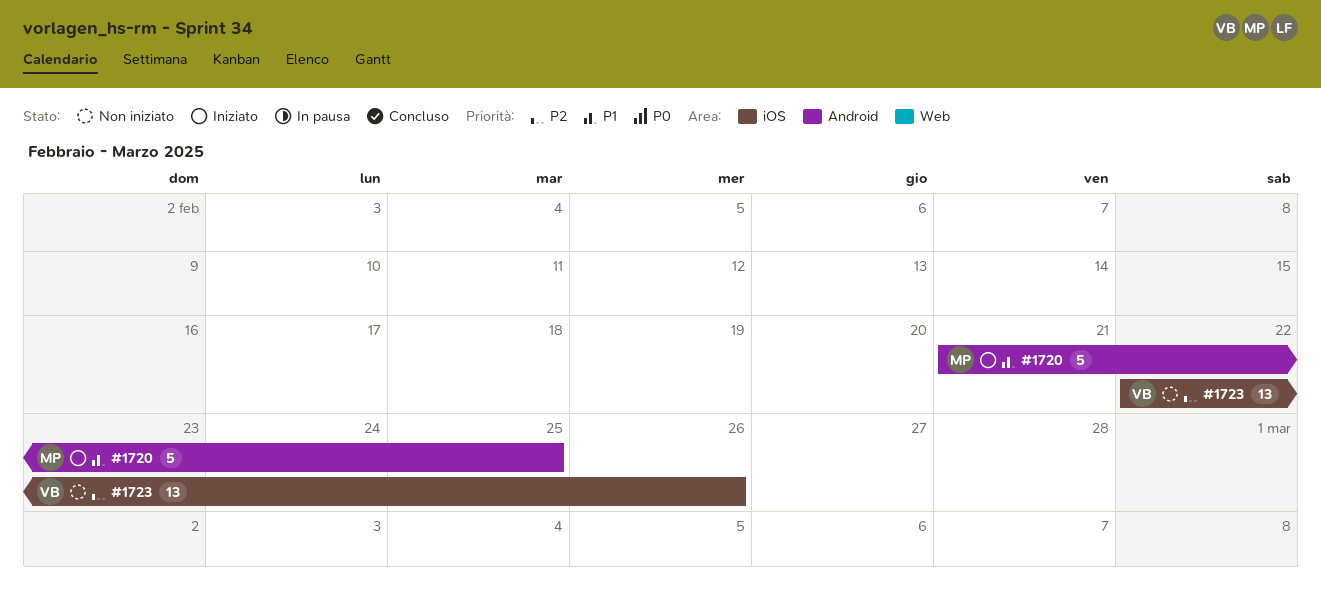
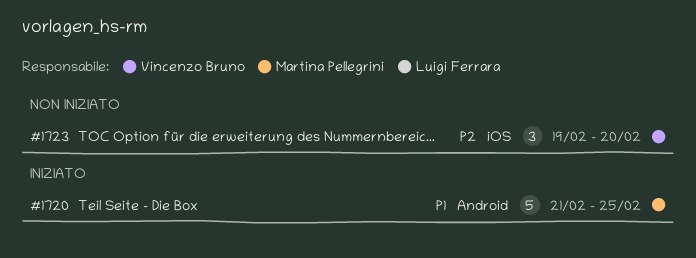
#1723, estimate: 13 -> 3
#1723, start: Feb 22 -> Feb 19
#1723, due: Feb 26 -> Feb 20

